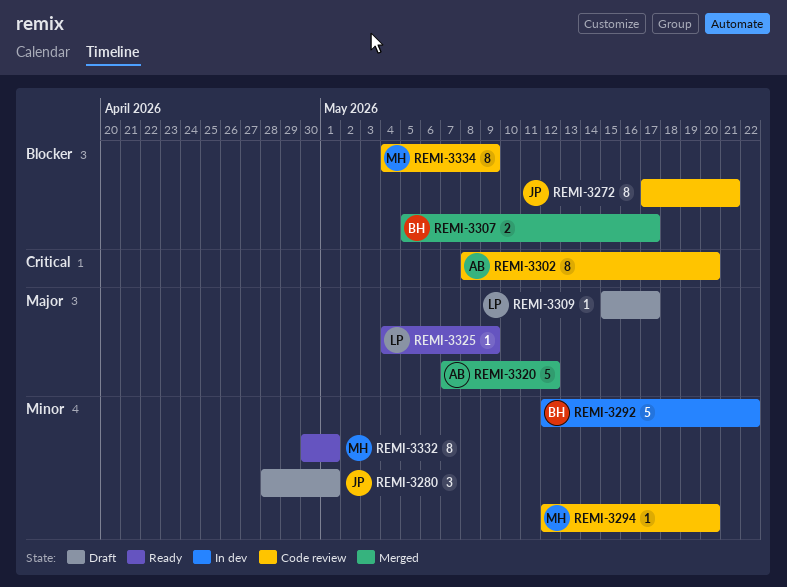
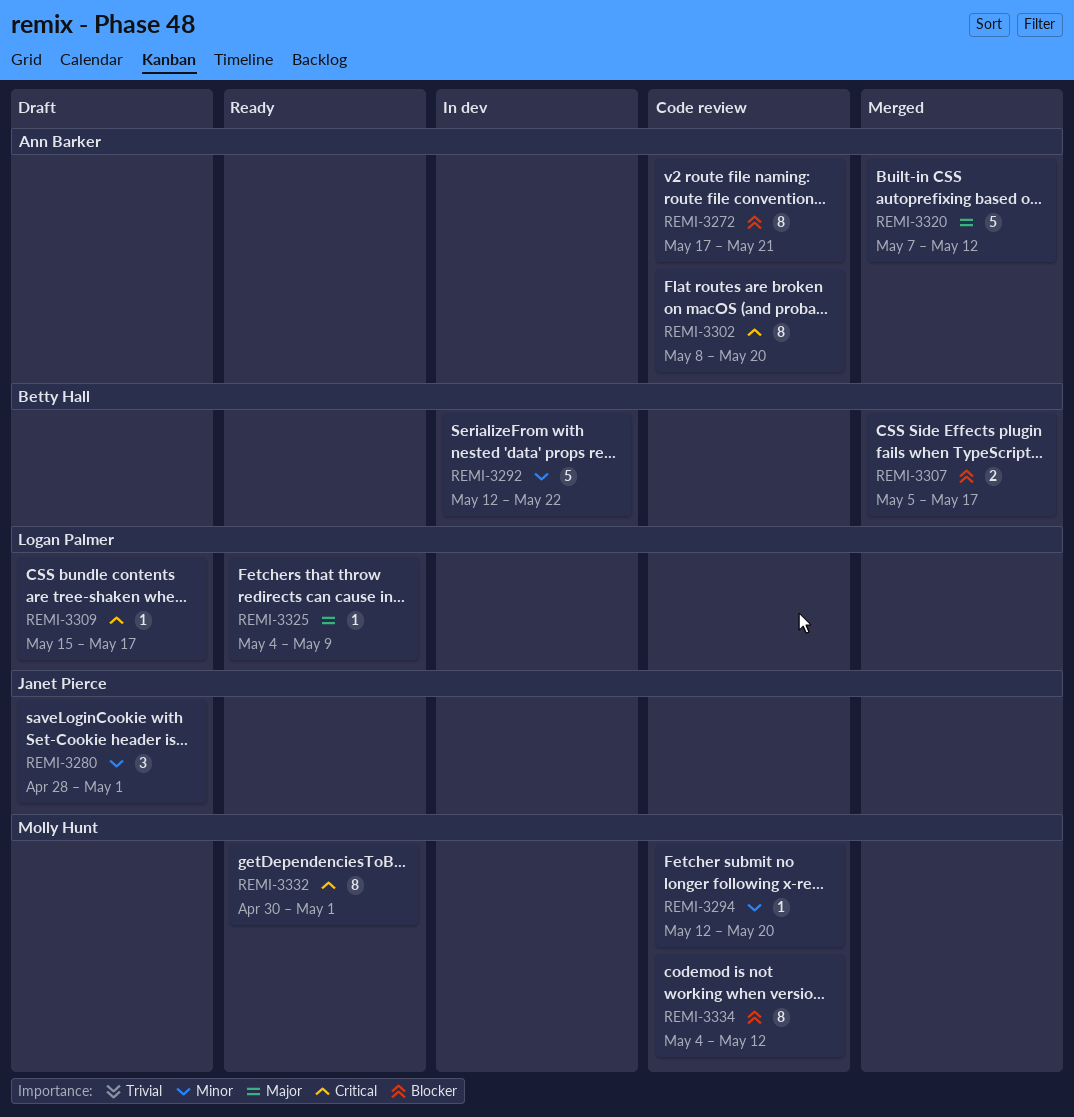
REMI-3272, owner: Janet Pierce -> Ann Barker
REMI-3309, priority: Major -> Critical
REMI-3332, priority: Minor -> Critical
REMI-3334, due: May 9 -> May 12

